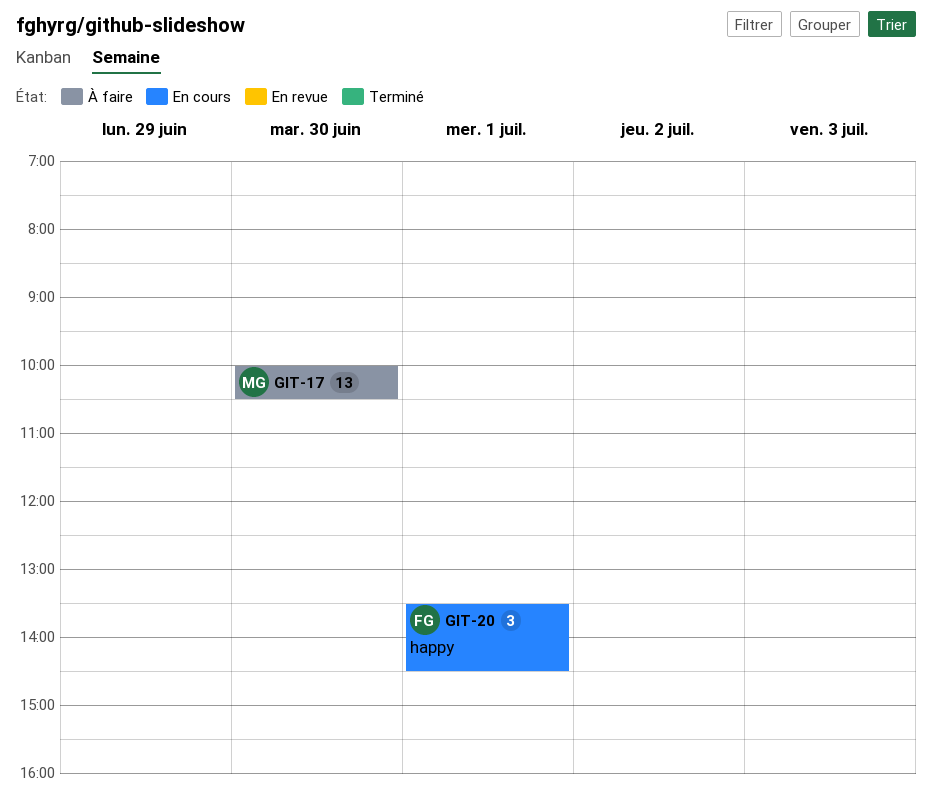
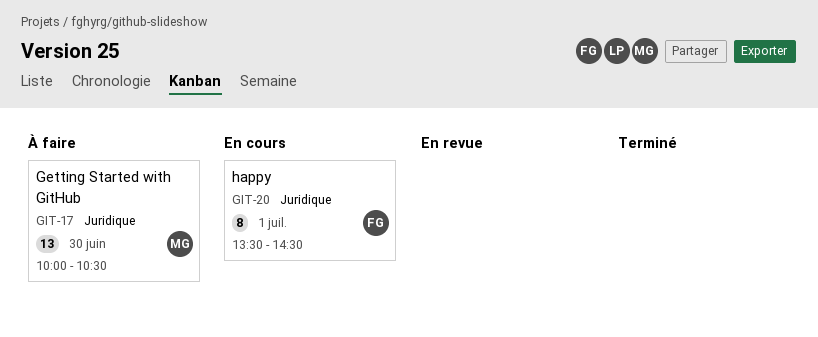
GIT-20, estimate: 3 -> 8

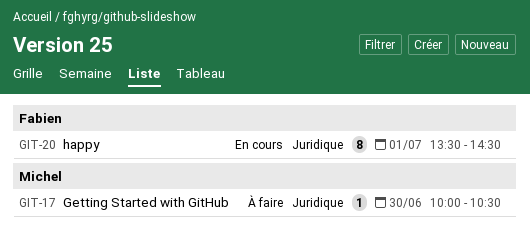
GIT-17, estimate: 13 -> 1

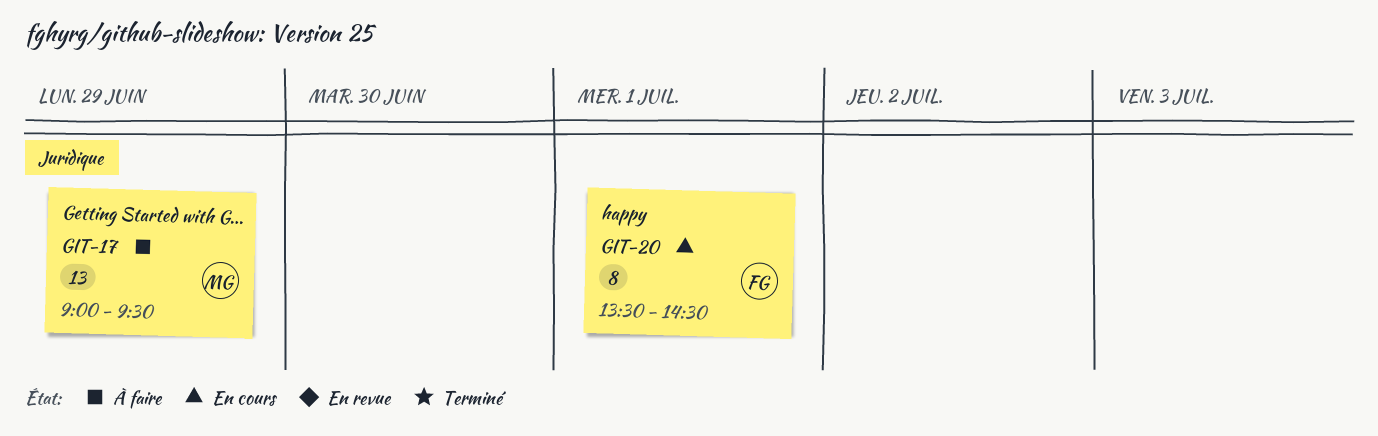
GIT-17, estimate: 1 -> 13
GIT-17, day: Jun 30 -> Jun 29
GIT-17, begins: 10:00 -> 09:00
GIT-17, ends: 10:30 -> 09:30

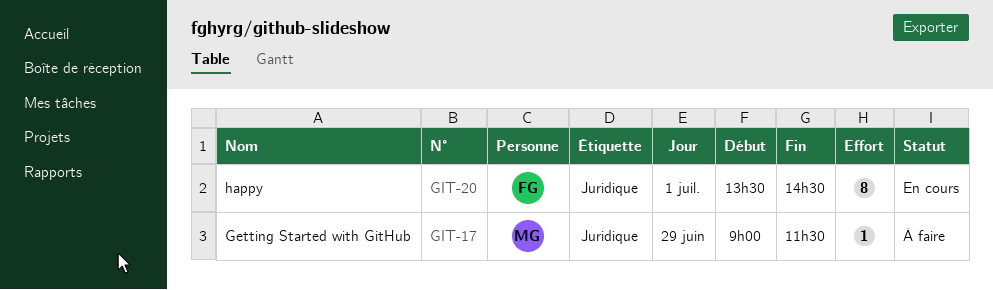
GIT-17, estimate: 13 -> 1
GIT-17, ends: 09:30 -> 11:30

